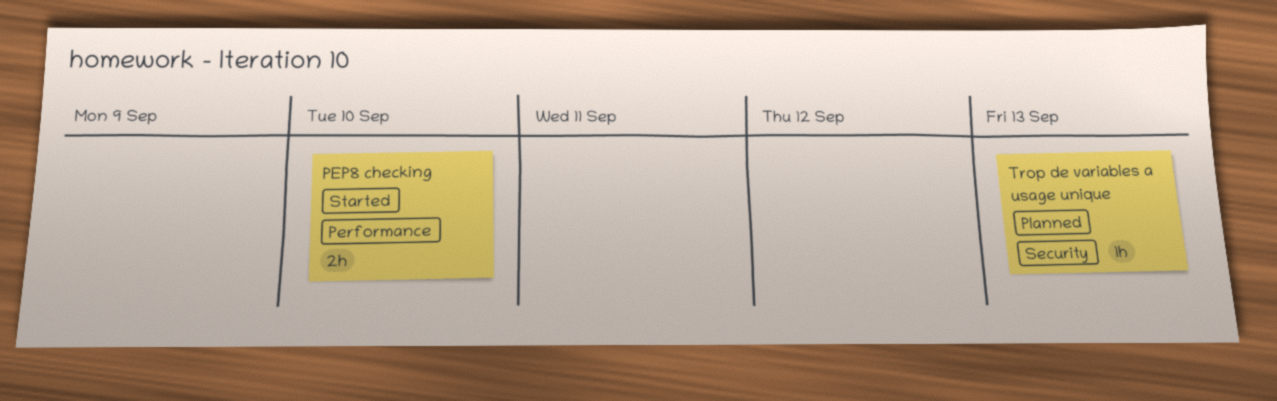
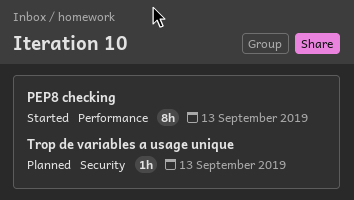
PEP8 checking, estimate: 2h -> 8h
PEP8 checking, due: Sep 10 -> Sep 13

